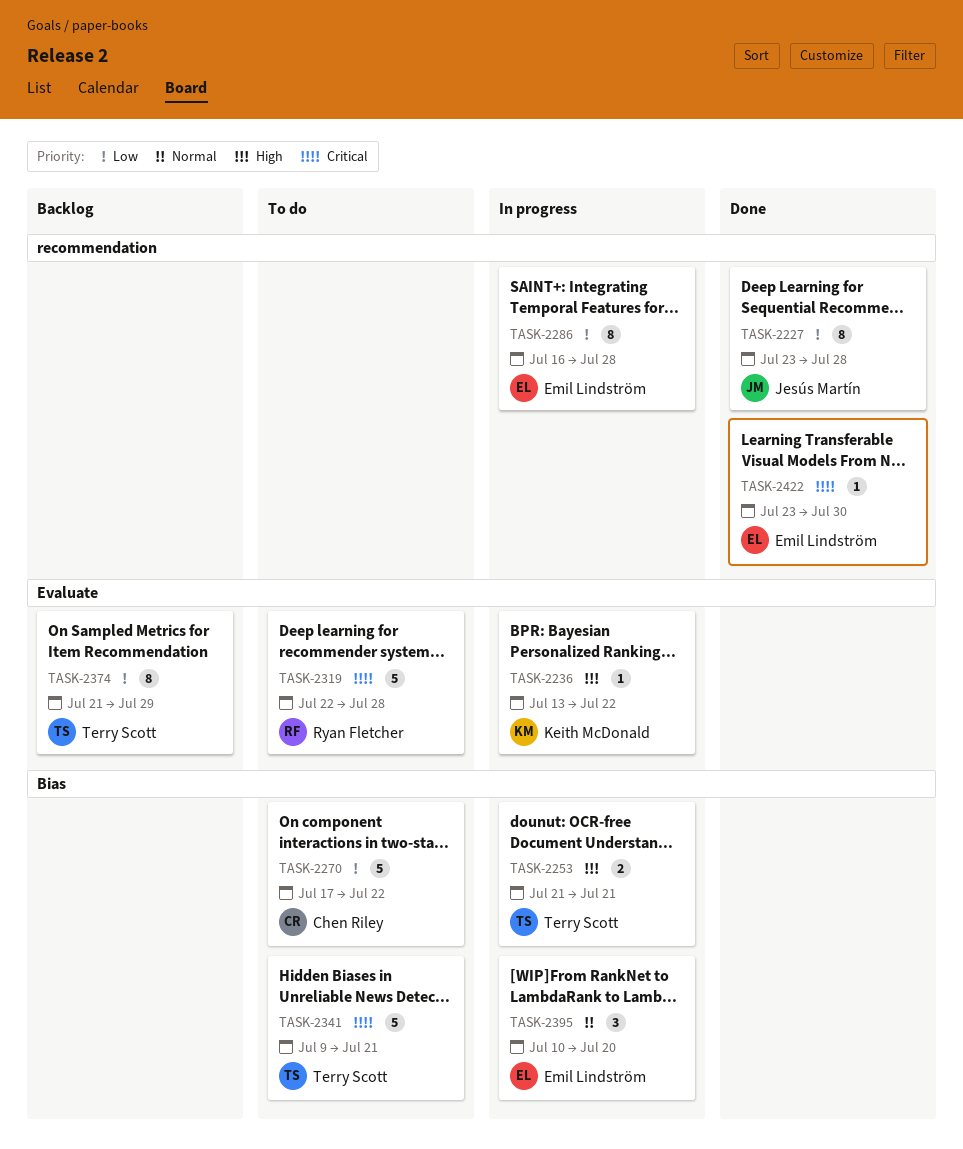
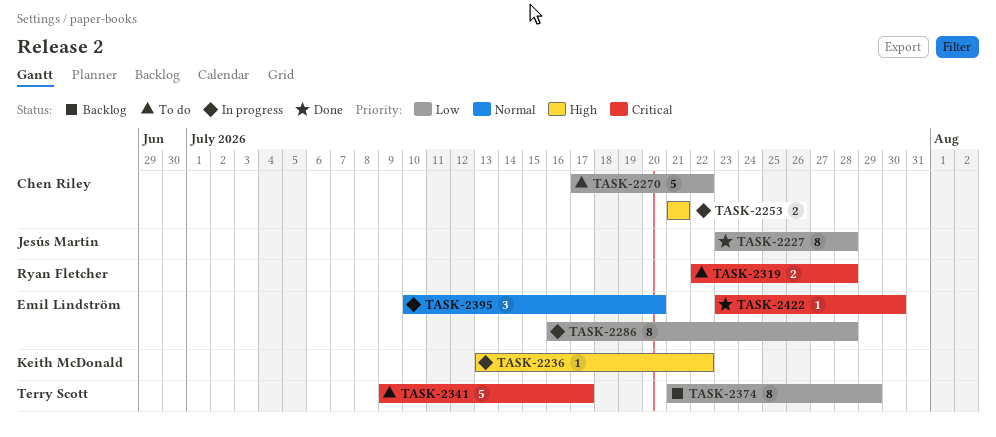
TASK-2253, owner: Terry Scott -> Chen Riley
TASK-2319, estimate: 5 -> 2
TASK-2341, due: Jul 21 -> Jul 17

